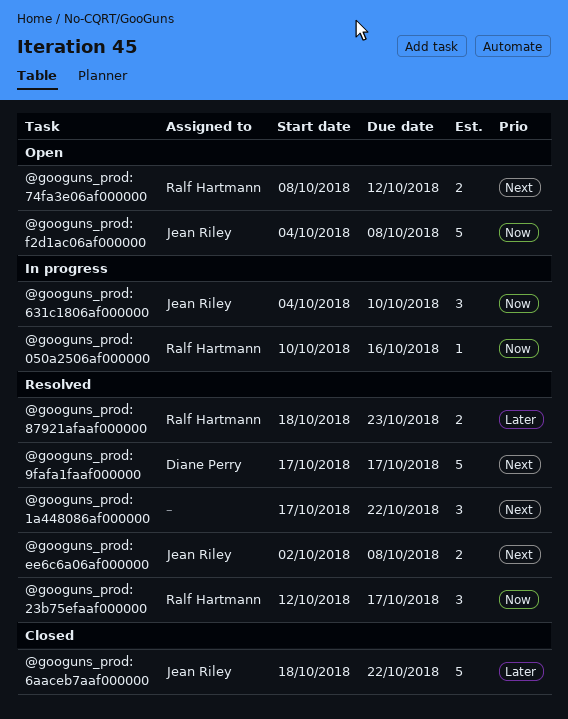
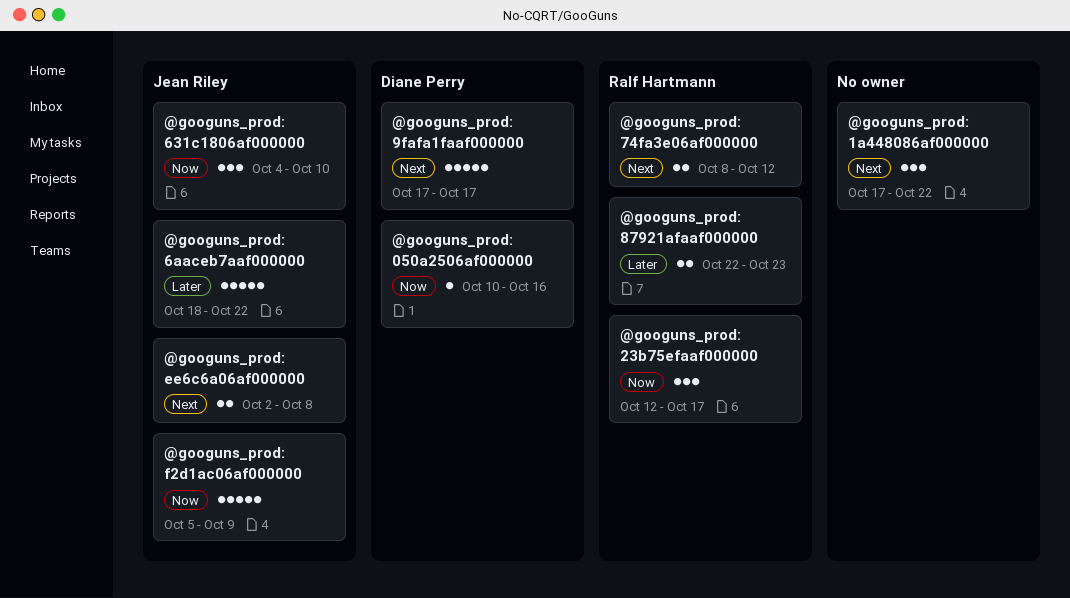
@googuns_prod: 050a2506af000000, owner: Ralf Hartmann -> Diane Perry
@googuns_prod: 87921afaaf000000, start: Oct 18 -> Oct 22
@googuns_prod: f2d1ac06af000000, start: Oct 4 -> Oct 5
@googuns_prod: f2d1ac06af000000, due: Oct 8 -> Oct 9

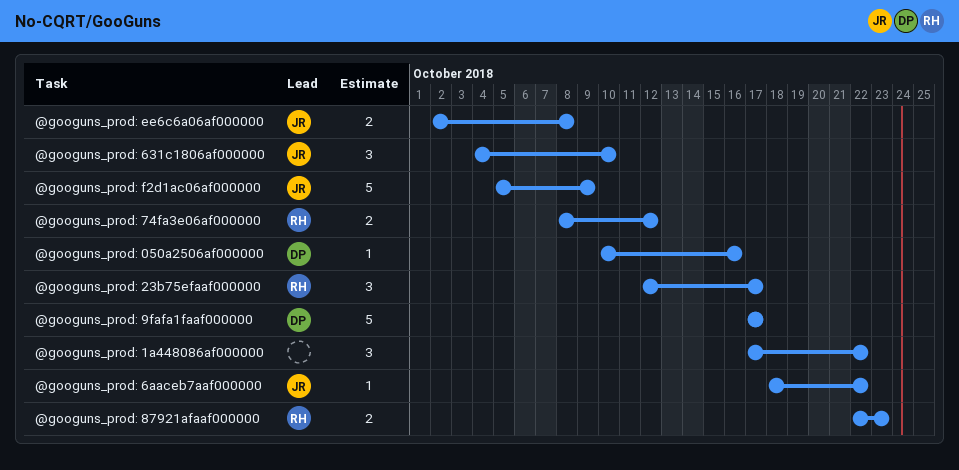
@googuns_prod: 6aaceb7aaf000000, estimate: 5 -> 1

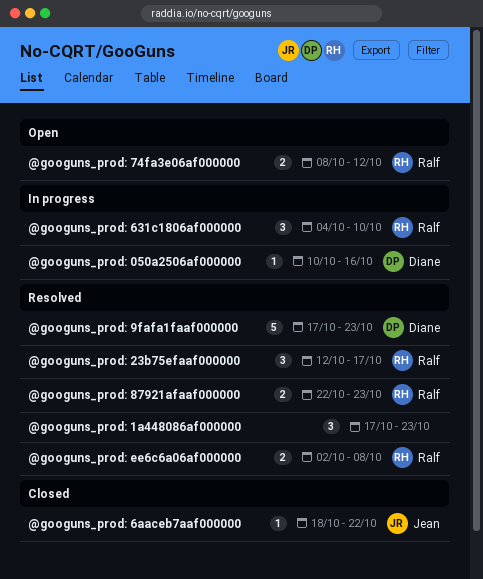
@googuns_prod: 1a448086af000000, due: Oct 22 -> Oct 23
@googuns_prod: 631c1806af000000, owner: Jean -> Ralf
@googuns_prod: 9fafa1faaf000000, due: Oct 17 -> Oct 23
@googuns_prod: ee6c6a06af000000, owner: Jean -> Ralf
@googuns_prod: f2d1ac06af000000: present -> none

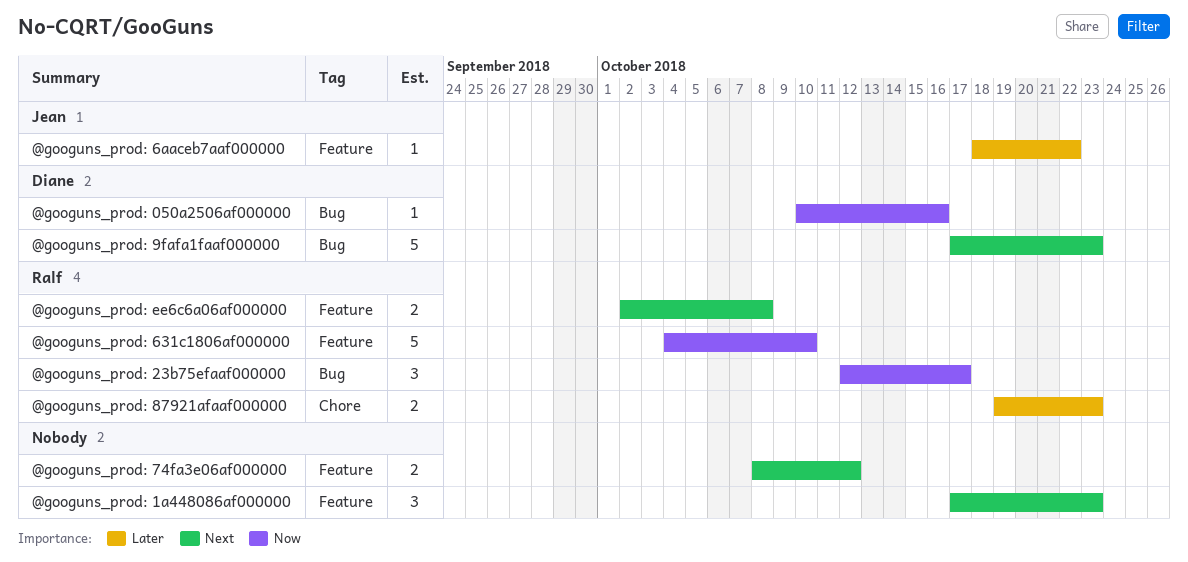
@googuns_prod: 631c1806af000000, estimate: 3 -> 5
@googuns_prod: 74fa3e06af000000, owner: Ralf -> none
@googuns_prod: 87921afaaf000000, start: Oct 22 -> Oct 19

